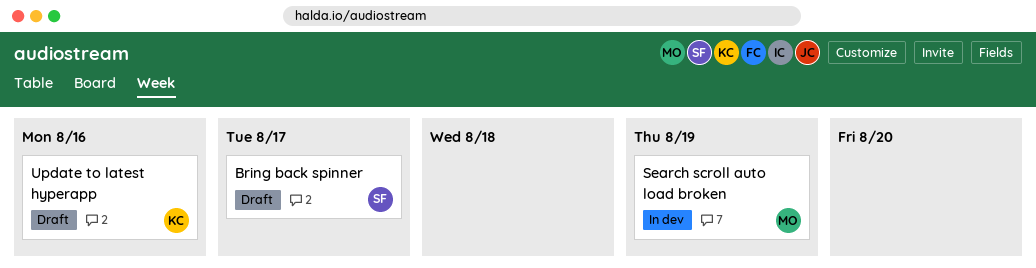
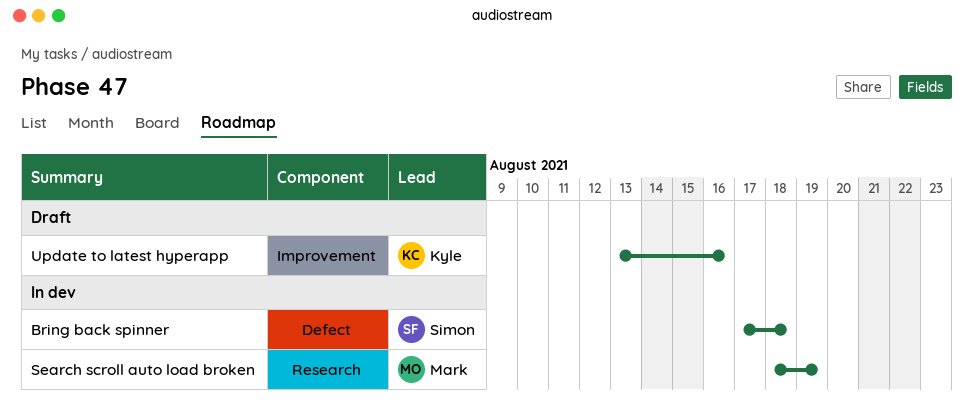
Bring back spinner, status: Draft -> In dev
Bring back spinner, due: Aug 17 -> Aug 18

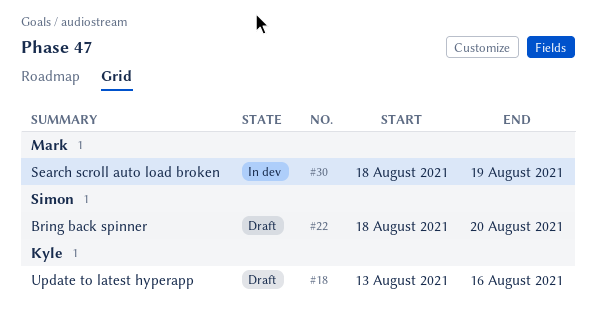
Bring back spinner, status: In dev -> Draft
Bring back spinner, start: Aug 17 -> Aug 18
Bring back spinner, due: Aug 18 -> Aug 20

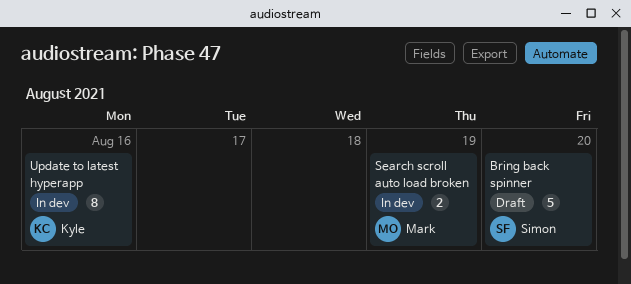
Update to latest hyperapp, status: Draft -> In dev

